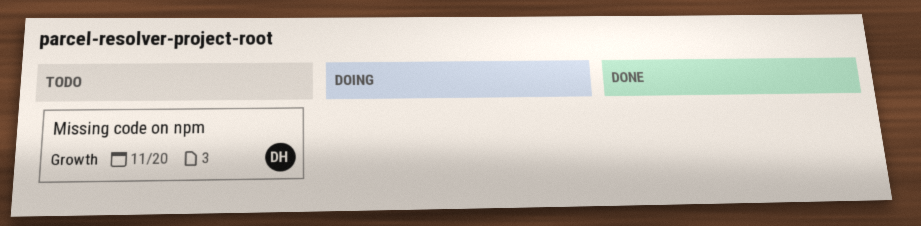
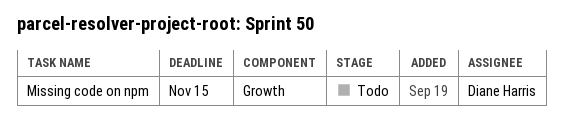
Missing code on npm, due: Nov 20 -> Nov 15

